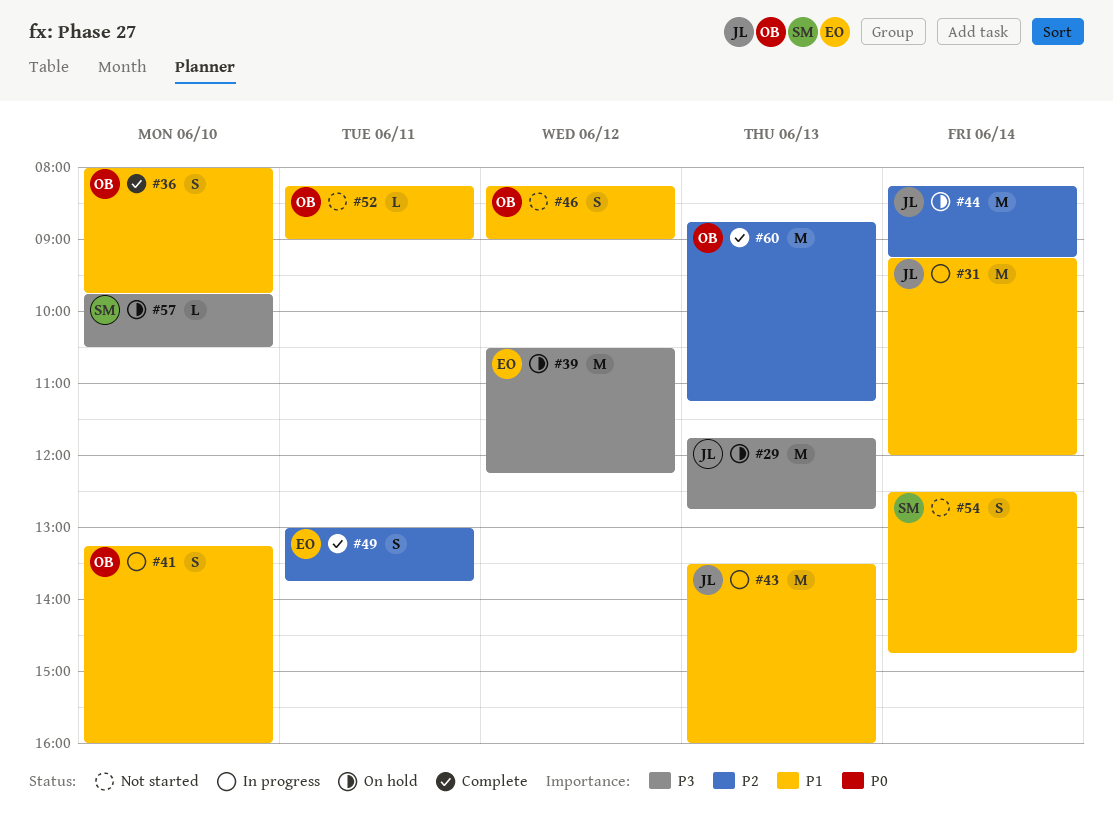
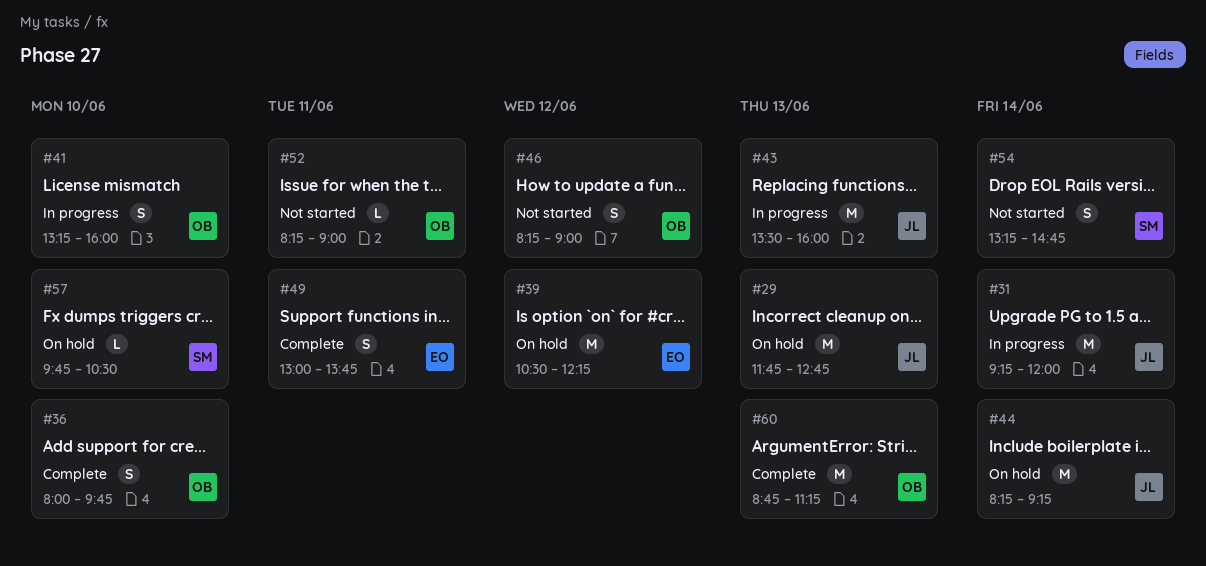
#54, begins: 12:30 -> 13:15

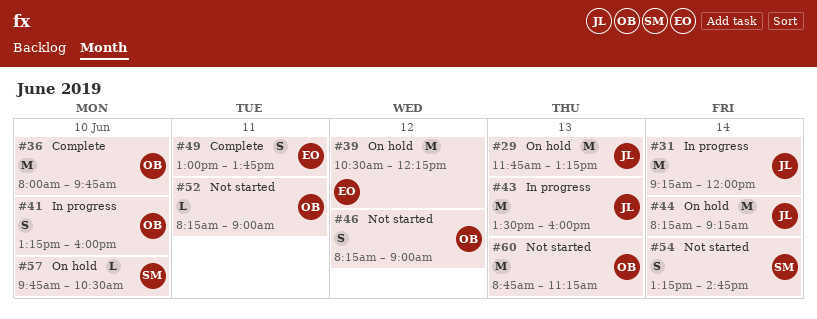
#29, ends: 12:45 -> 13:15
#36, estimate: S -> M
#60, status: Complete -> Not started

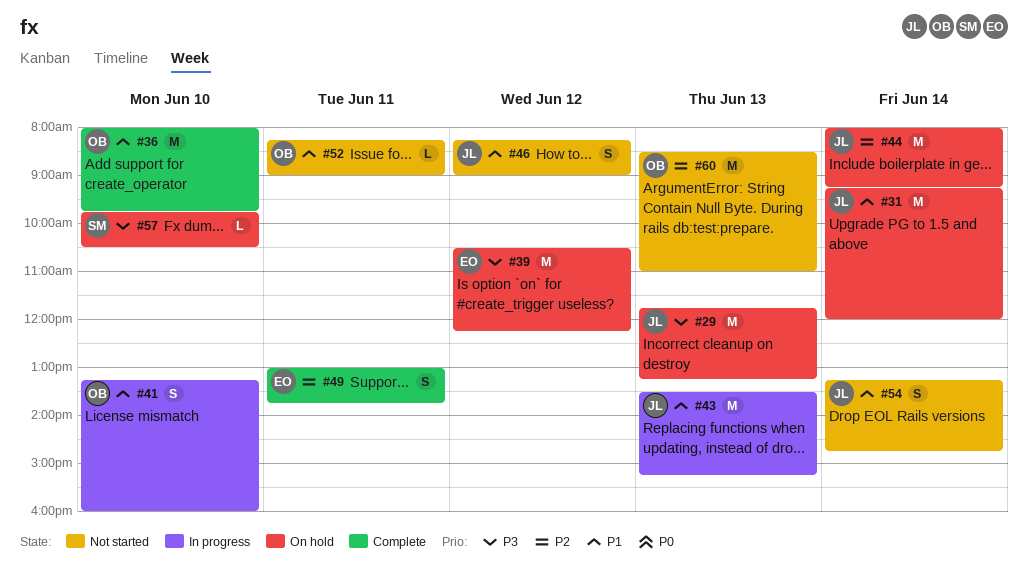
#31, status: In progress -> On hold
#43, ends: 16:00 -> 15:15
#44, begins: 08:15 -> 08:00
#46, owner: OB -> JL
#54, owner: SM -> JL
#60, begins: 08:45 -> 08:30
#60, ends: 11:15 -> 11:00

